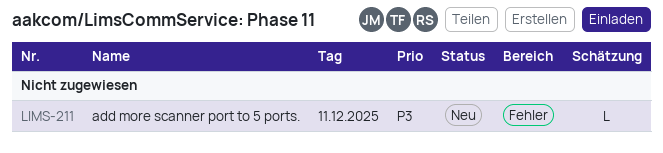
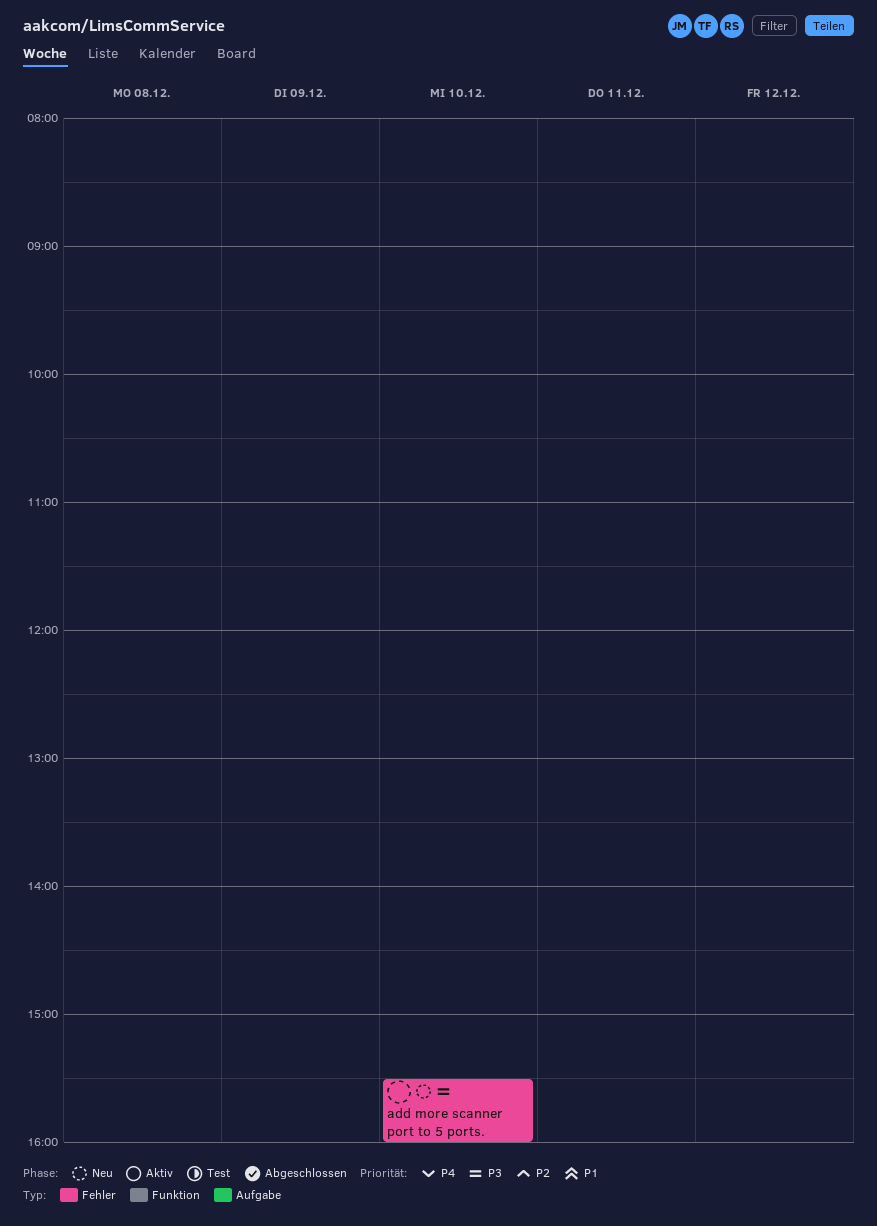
add more scanner port to 5 ports., day: Dec 11 -> Dec 10

